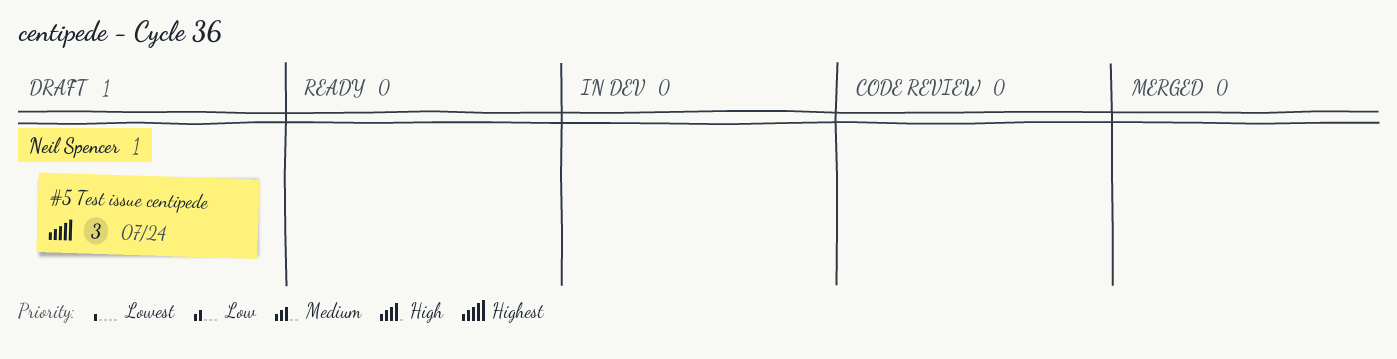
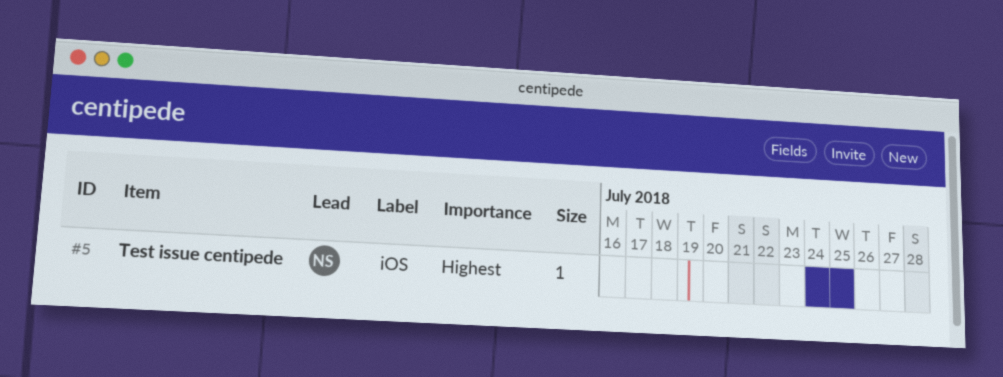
#5, estimate: 3 -> 1
#5, due: Jul 24 -> Jul 25

